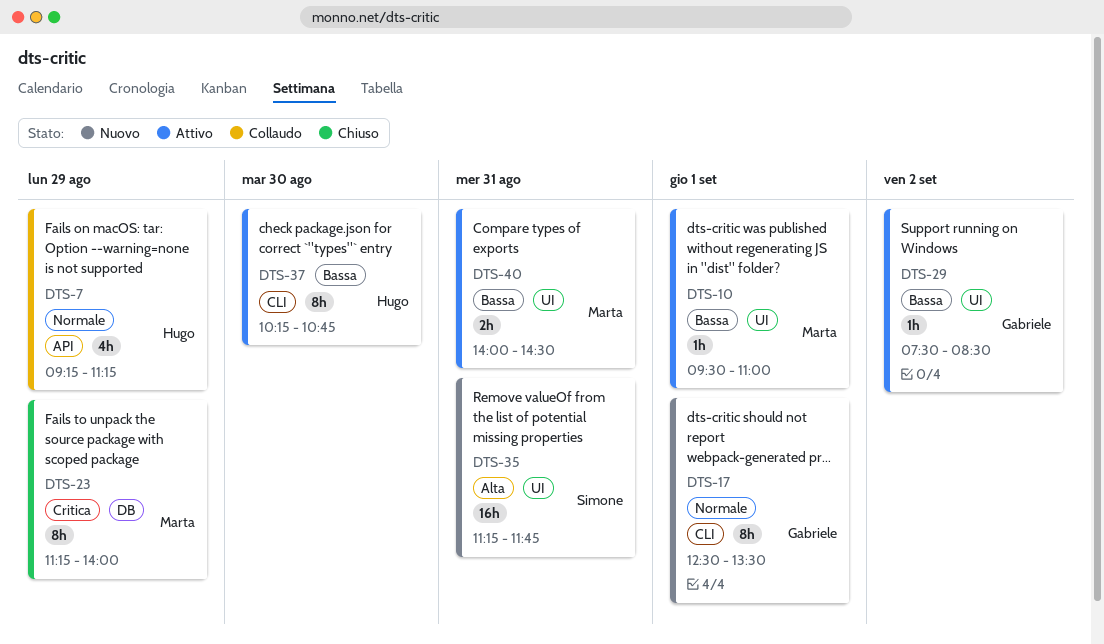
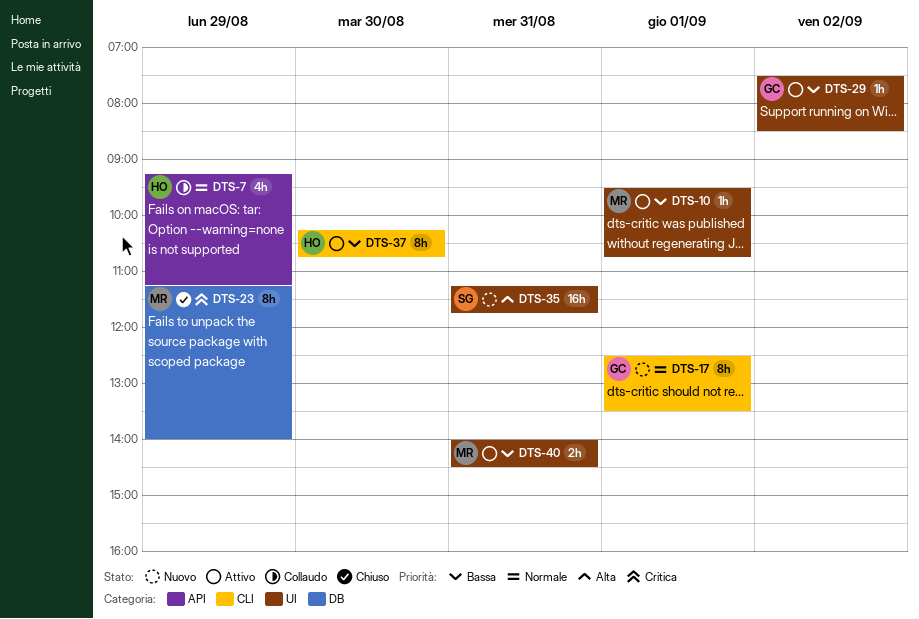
DTS-10, ends: 11:00 -> 10:45

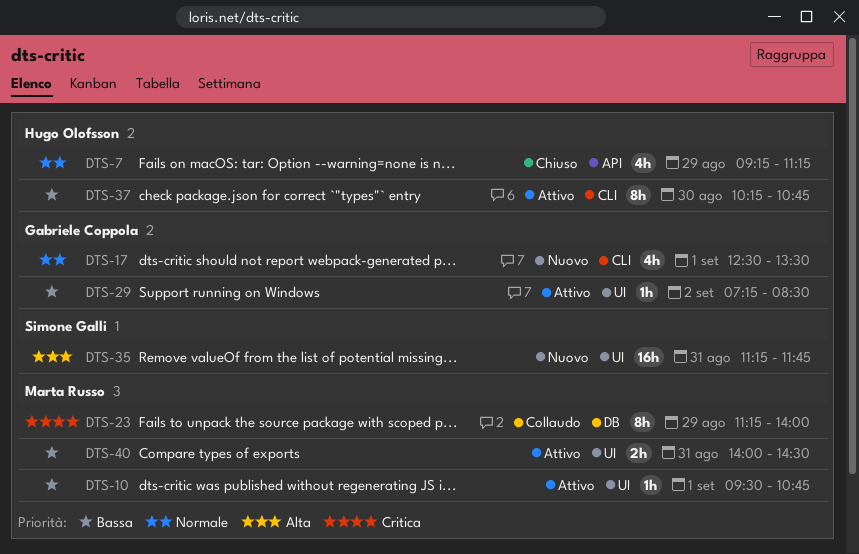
DTS-7, status: Collaudo -> Chiuso
DTS-17, estimate: 8h -> 4h
DTS-23, status: Chiuso -> Collaudo
DTS-29, begins: 07:30 -> 07:15

